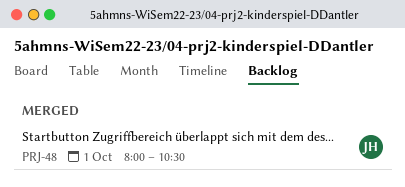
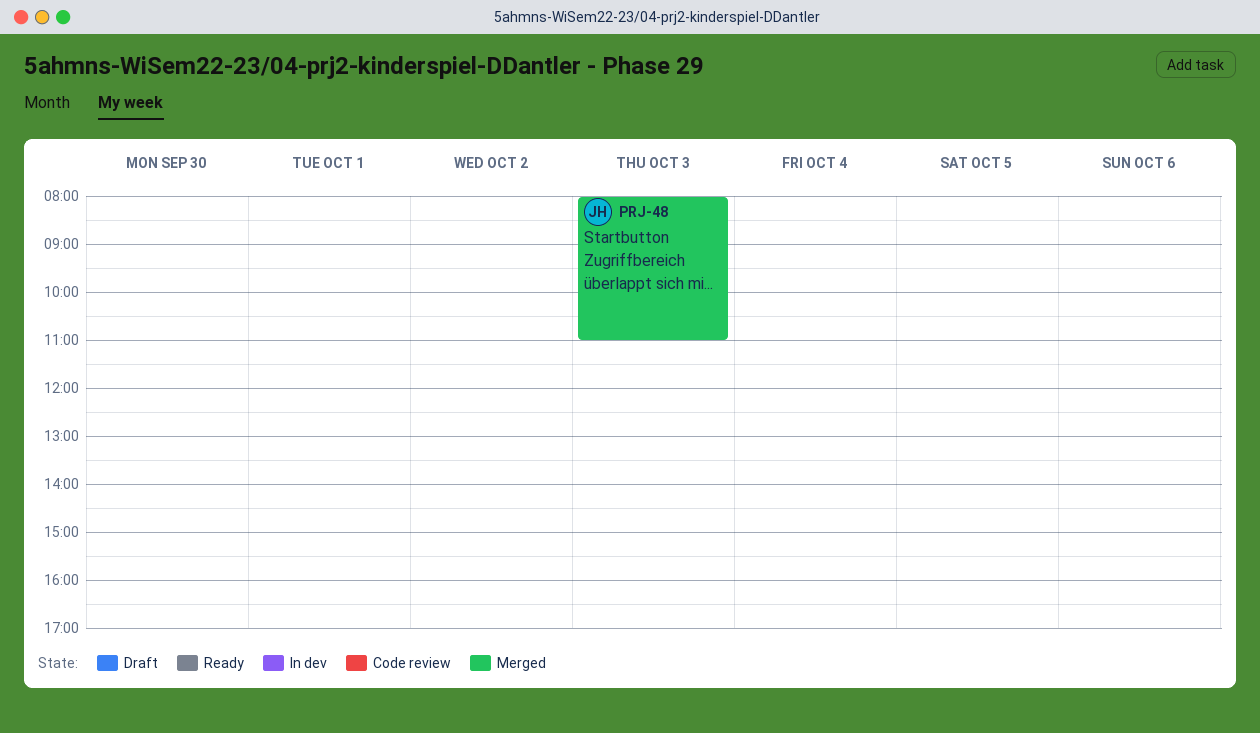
PRJ-48, day: Oct 1 -> Oct 3
PRJ-48, ends: 10:30 -> 11:00

